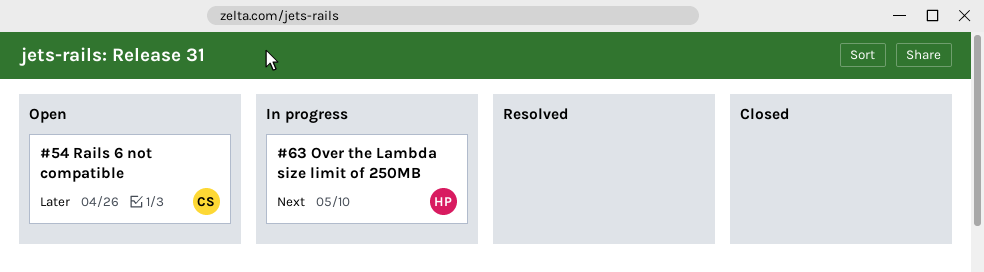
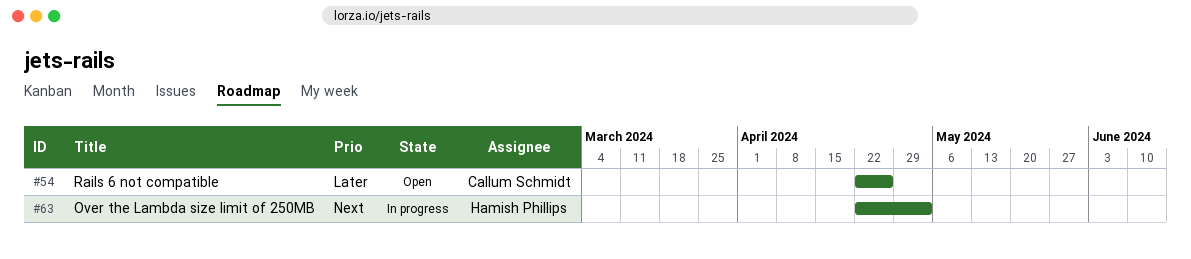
#63, due: May 10 -> May 3

